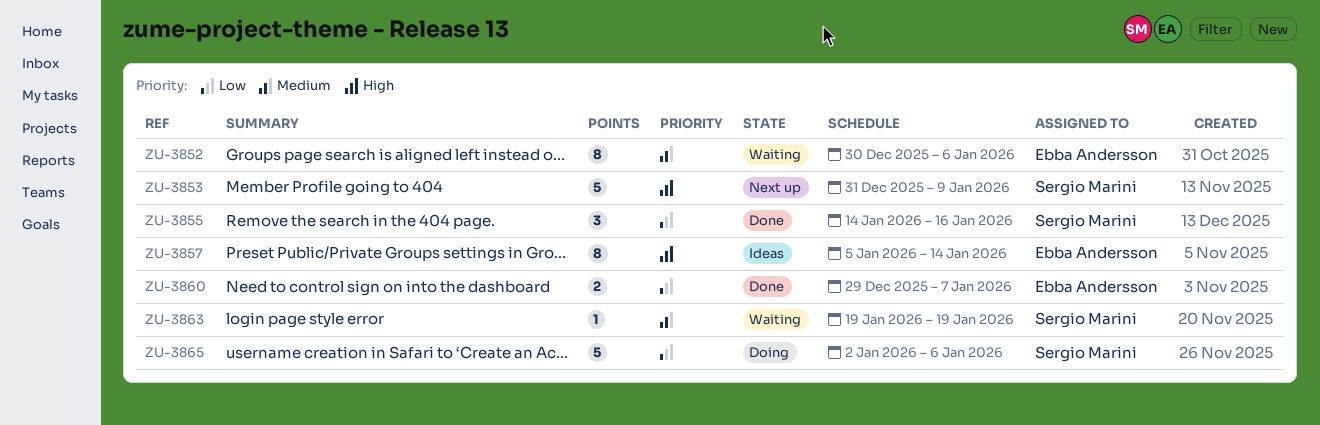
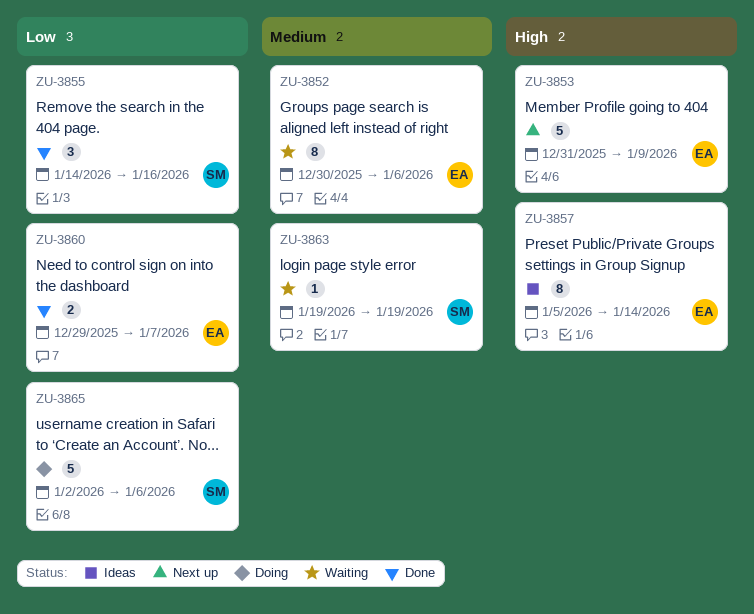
ZU-3853, owner: Sergio Marini -> Ebba Andersson

